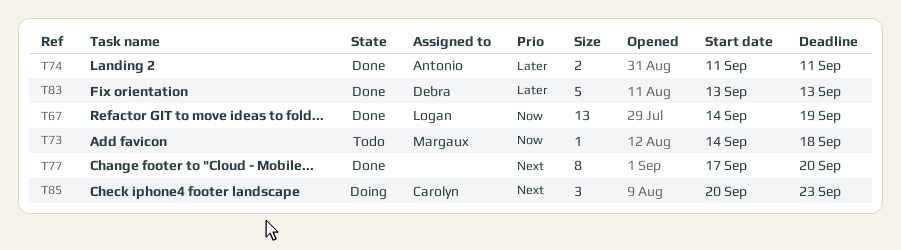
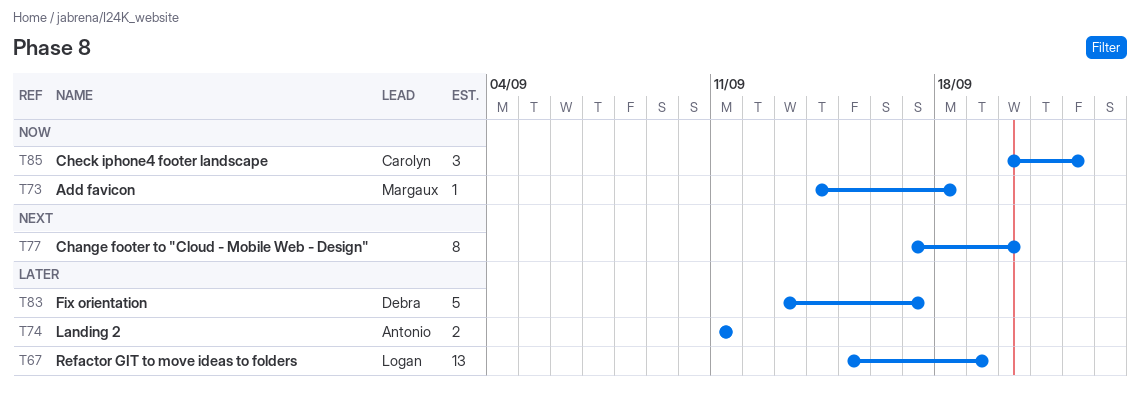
T67, priority: Now -> Later
T67, start: Sep 14 -> Sep 15
T83, due: Sep 13 -> Sep 17
T85, priority: Next -> Now
T85, due: Sep 23 -> Sep 22

